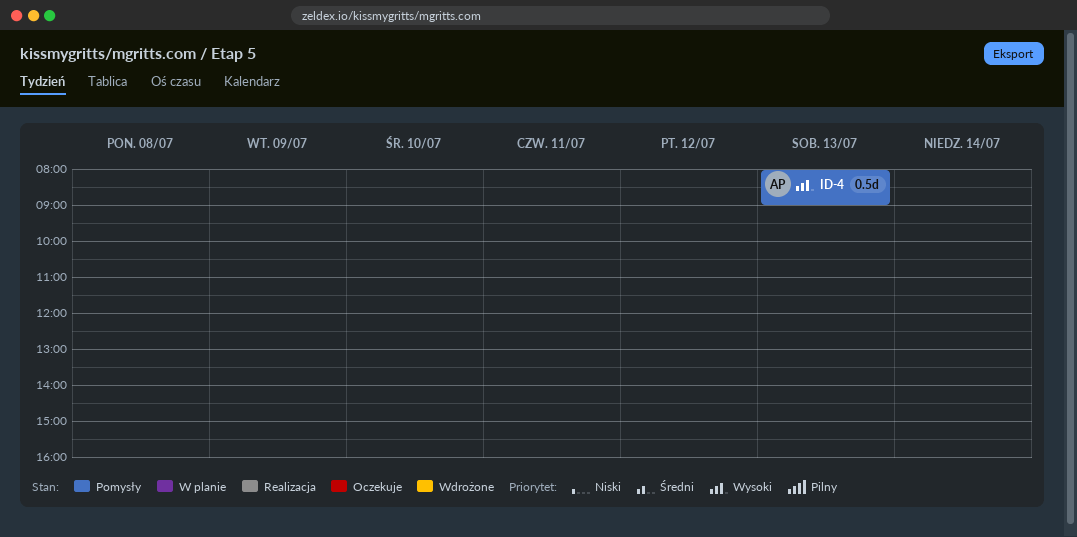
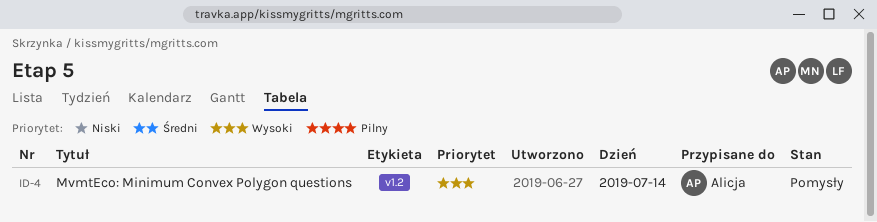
ID-4, day: Jul 13 -> Jul 14

